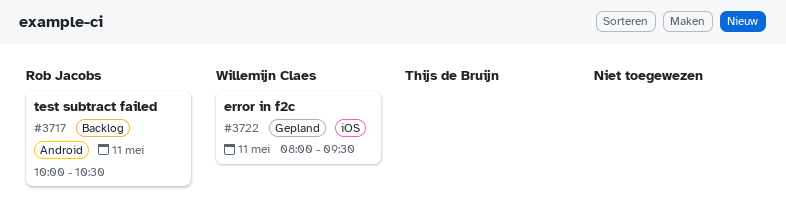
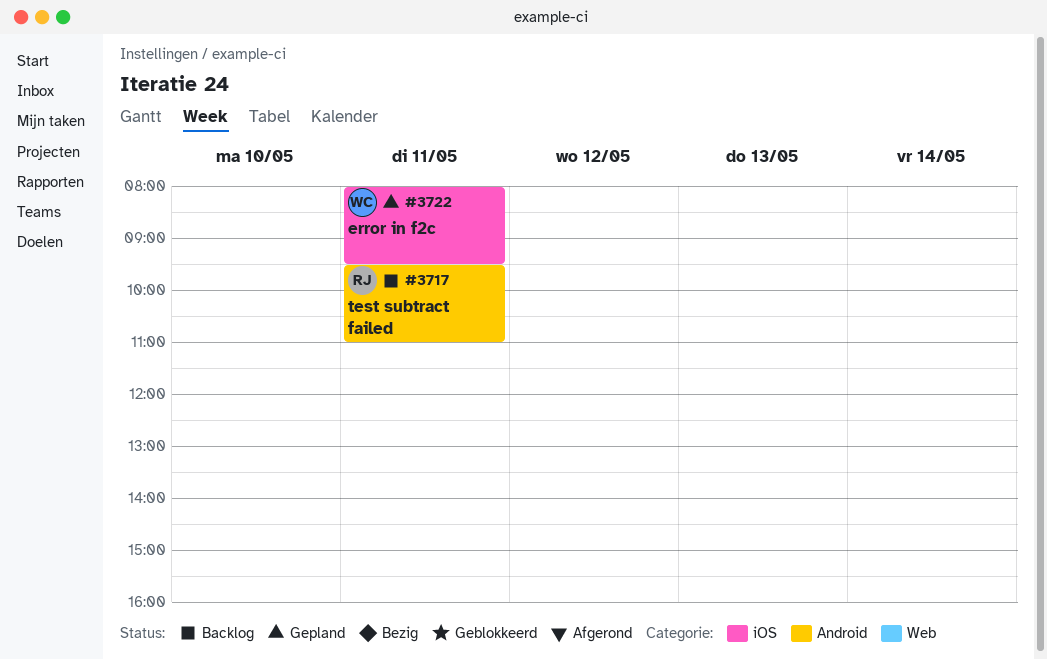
#3717, begins: 10:00 -> 09:30
#3717, ends: 10:30 -> 11:00

